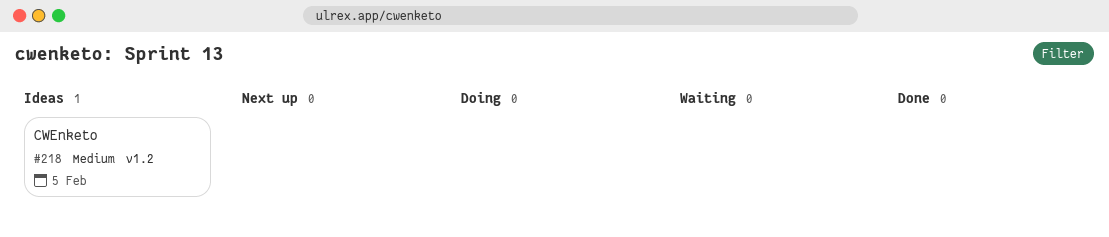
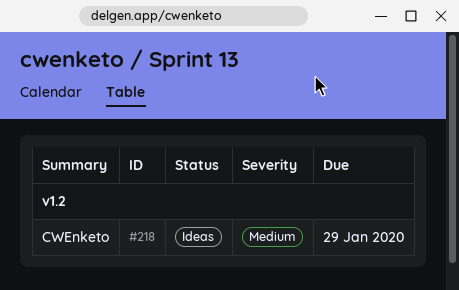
#218, due: Feb 5 -> Jan 29

